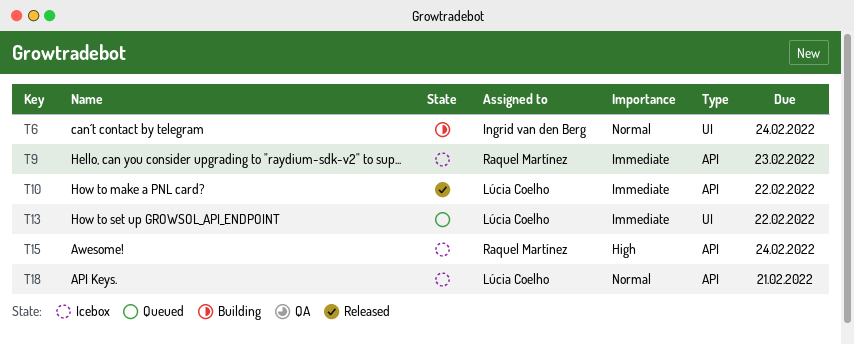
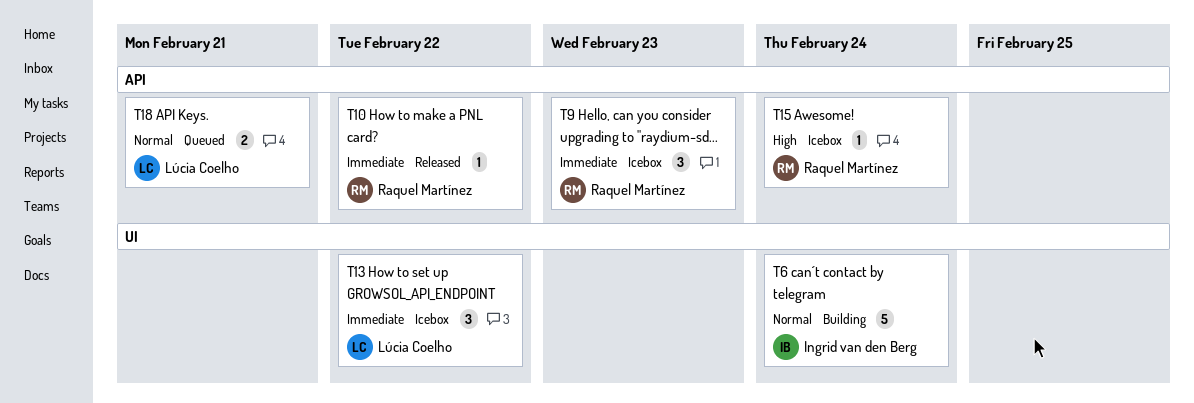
T10, owner: Lúcia Coelho -> Raquel Martínez
T13, status: Queued -> Icebox
T18, status: Icebox -> Queued

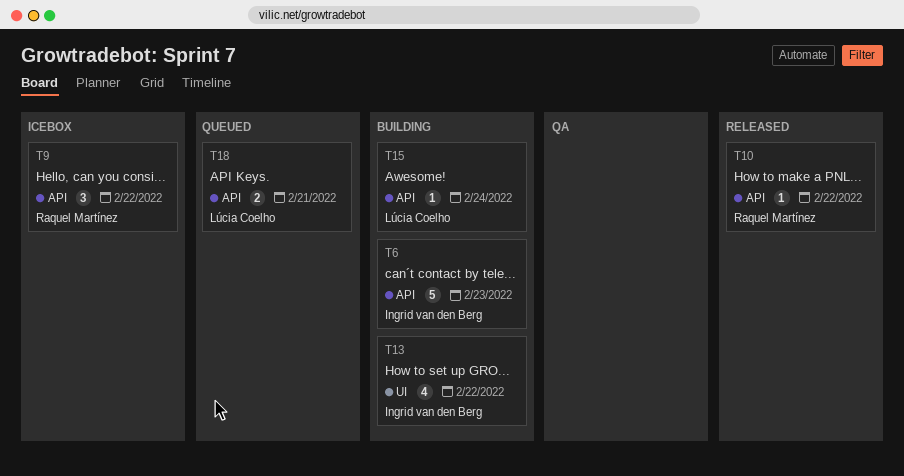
T6, label: UI -> API
T6, due: Feb 24 -> Feb 23
T9, due: Feb 23 -> Feb 22
T13, status: Icebox -> Building
T13, owner: Lúcia Coelho -> Ingrid van den Berg
T13, estimate: 3 -> 4
T15, status: Icebox -> Building
T15, owner: Raquel Martínez -> Lúcia Coelho

